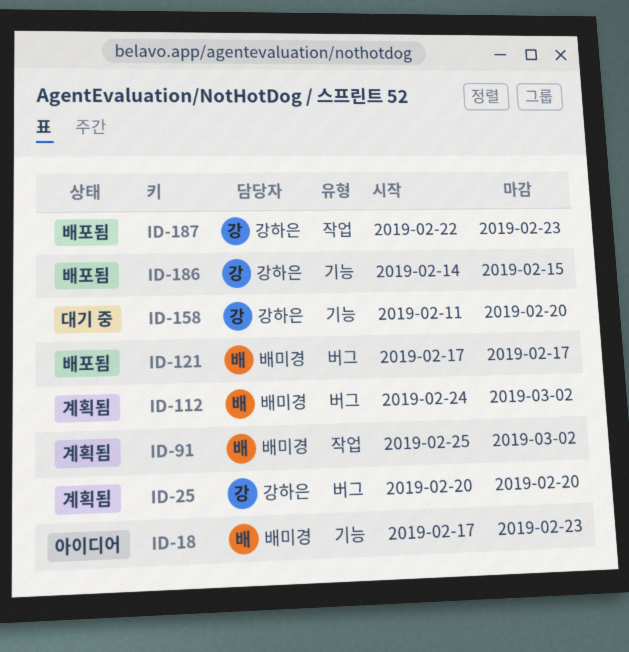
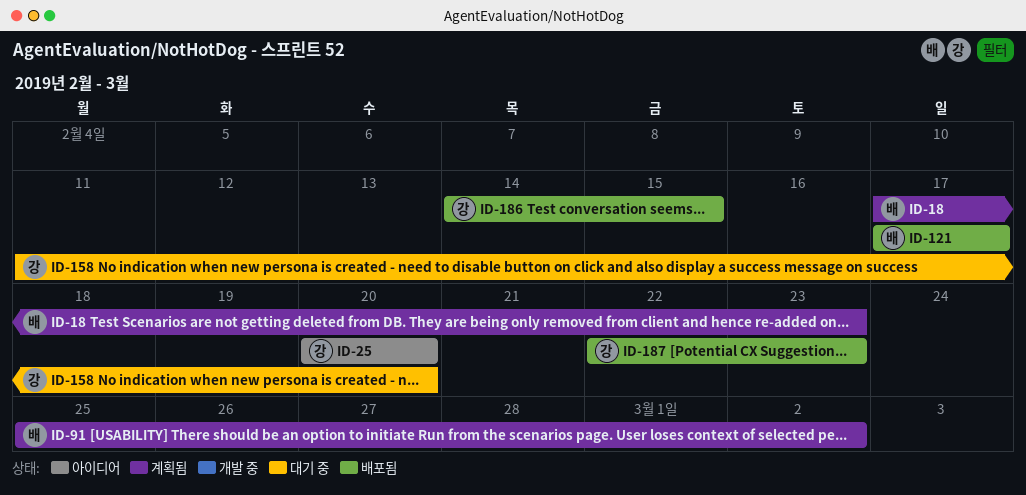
ID-18, status: 아이디어 -> 계획됨
ID-25, status: 계획됨 -> 아이디어
ID-112: present -> none

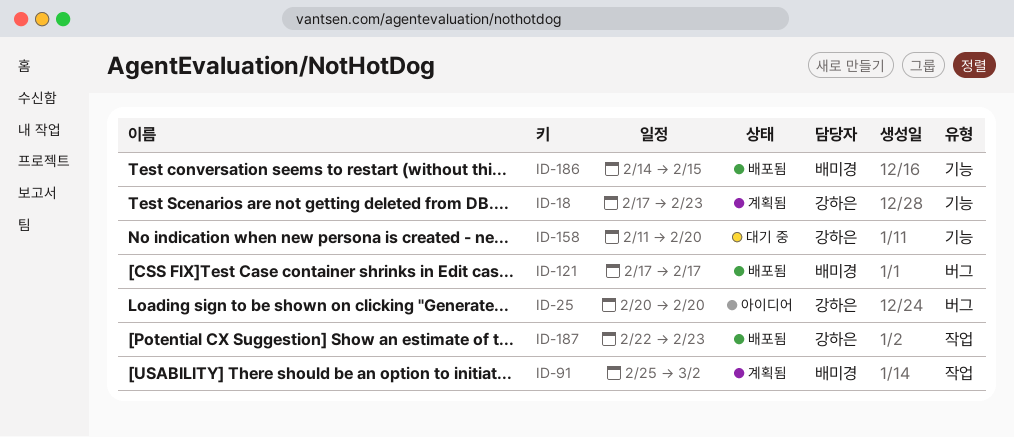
ID-18, owner: 배미경 -> 강하은
ID-186, owner: 강하은 -> 배미경

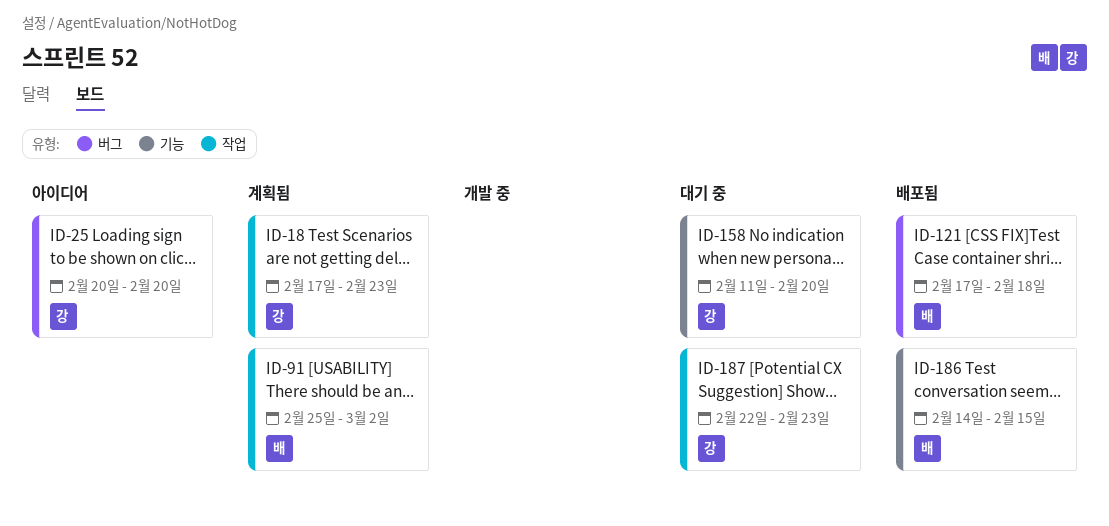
ID-18, label: 기능 -> 작업
ID-121, due: Feb 17 -> Feb 18
ID-187, status: 배포됨 -> 대기 중

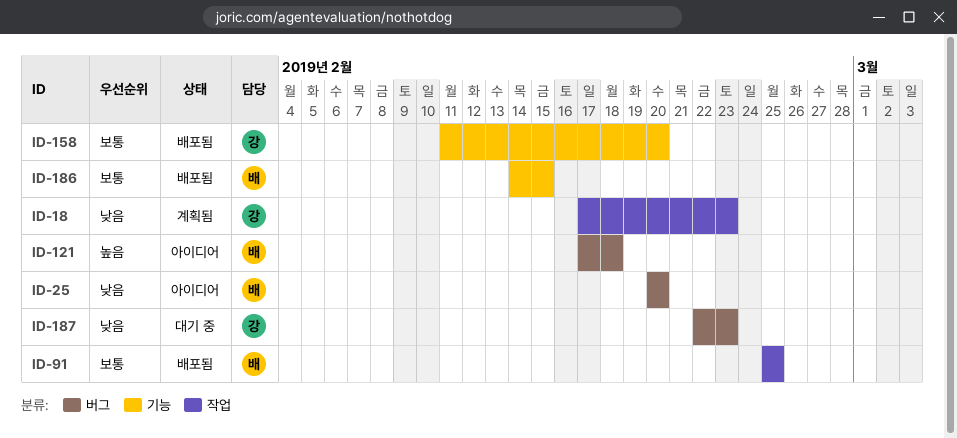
ID-25, owner: 강 -> 배
ID-91, status: 계획됨 -> 배포됨
ID-91, due: Mar 2 -> Feb 25
ID-121, status: 배포됨 -> 아이디어
ID-158, status: 대기 중 -> 배포됨
ID-187, label: 작업 -> 버그

